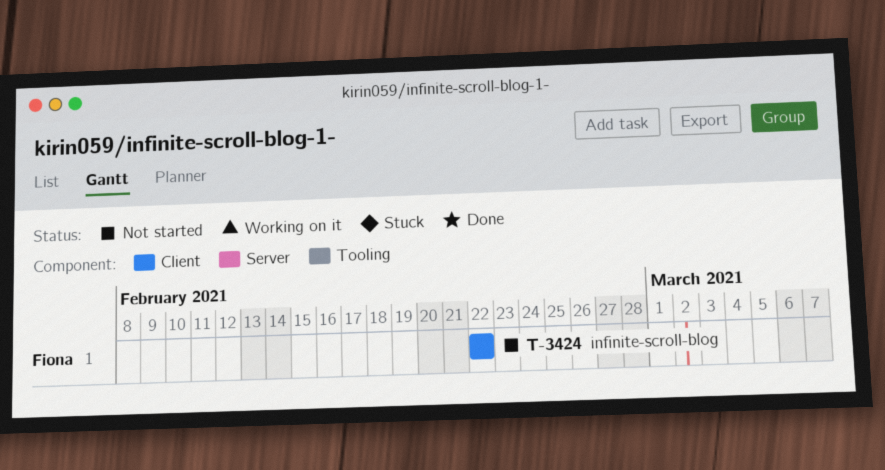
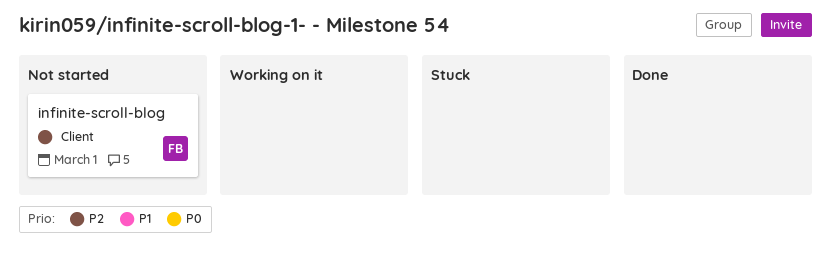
infinite-scroll-blog, due: Feb 22 -> Mar 1

